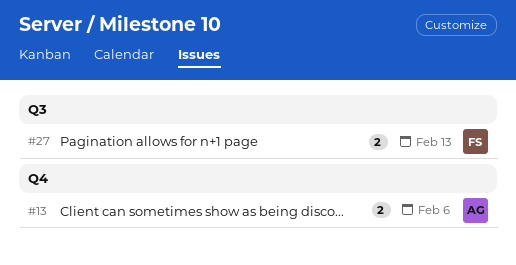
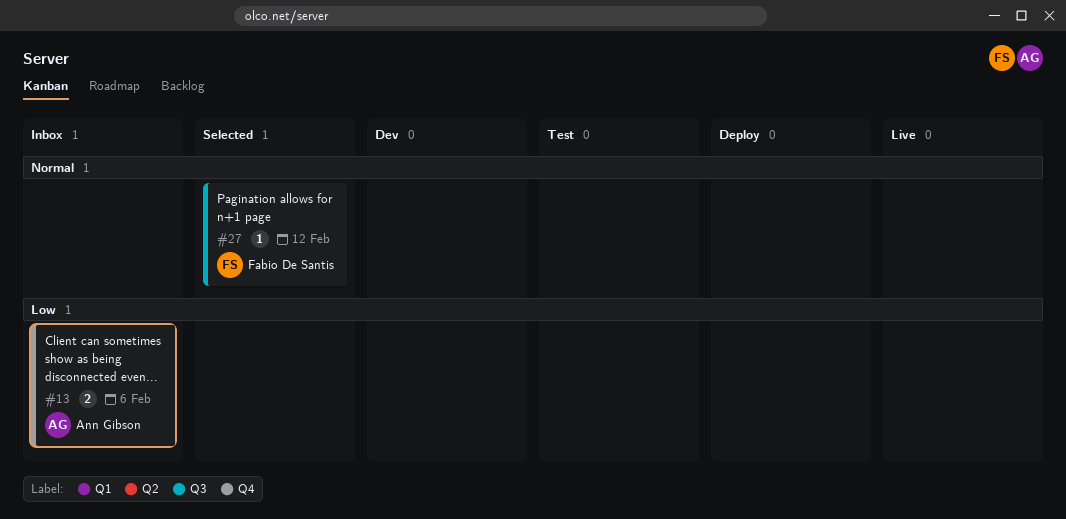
#27, estimate: 2 -> 1
#27, due: Feb 13 -> Feb 12

